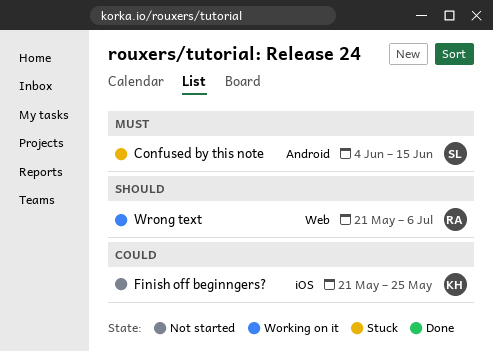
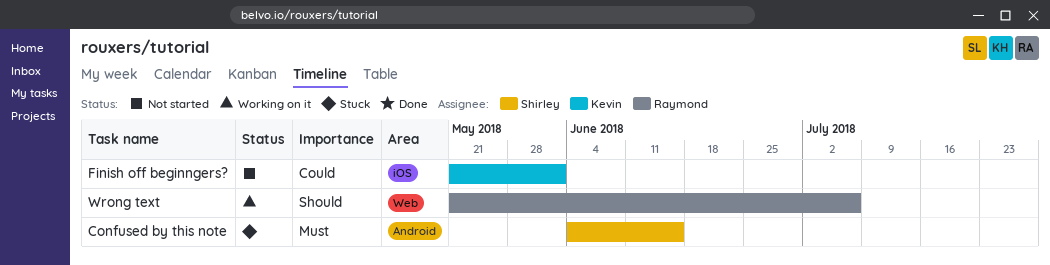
Finish off beginngers?, due: May 25 -> Jun 1

